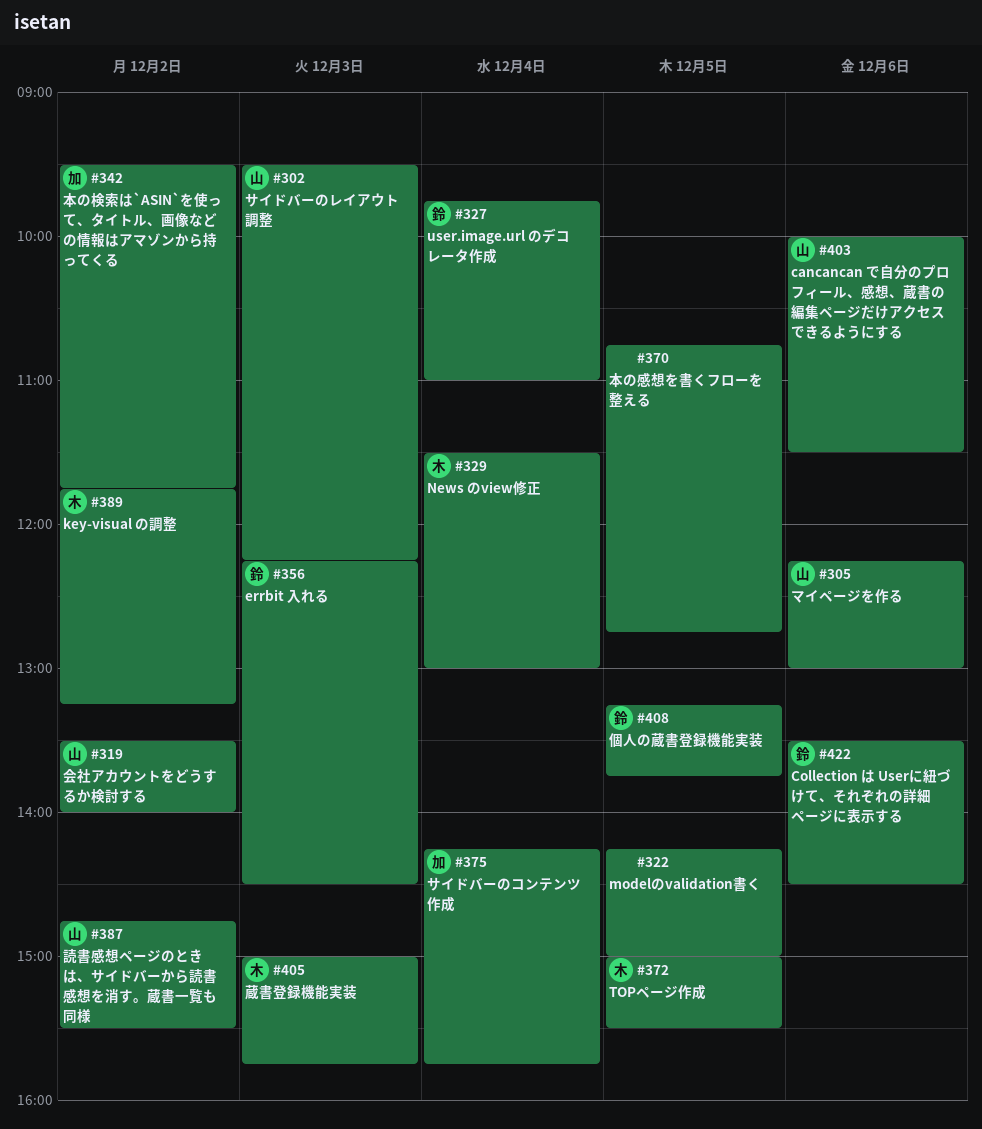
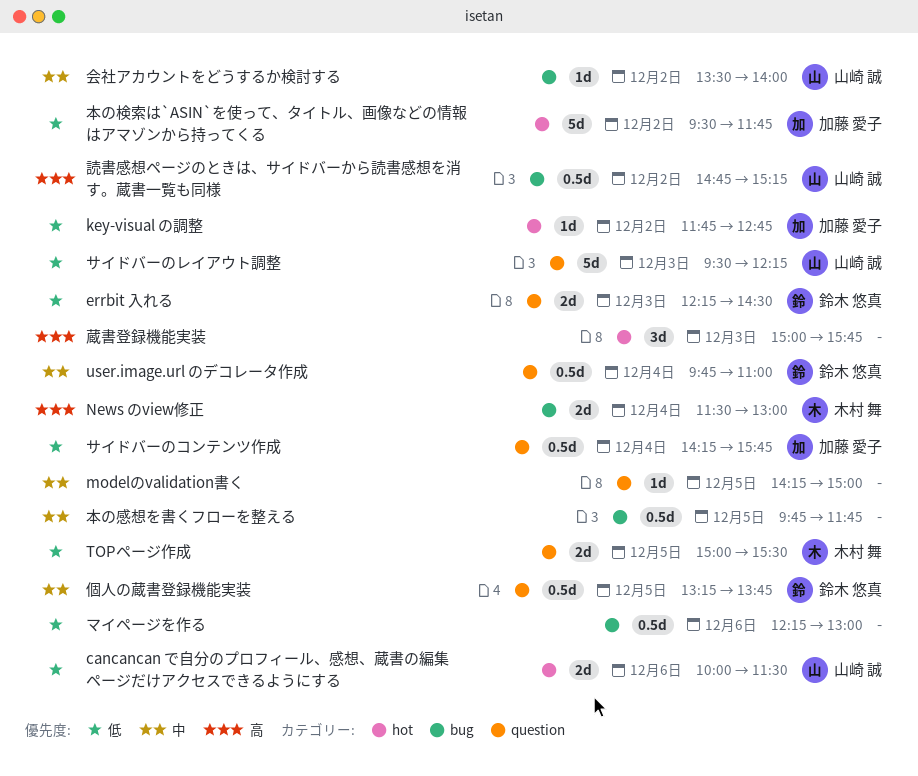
Collection は Userに紐づけて、それぞれの詳細ページに表示する: present -> none
key-visual の調整, owner: 木村 舞 -> 加藤 愛子
key-visual の調整, ends: 13:15 -> 12:45
マイページを作る, owner: 山崎 誠 -> none
本の感想を書くフローを整える, begins: 10:45 -> 09:45
本の感想を書くフローを整える, ends: 12:45 -> 11:45
蔵書登録機能実装, owner: 木村 舞 -> none
読書感想ページのときは、サイドバーから読書感想を消す。蔵書一覧も同様, ends: 15:30 -> 15:15

